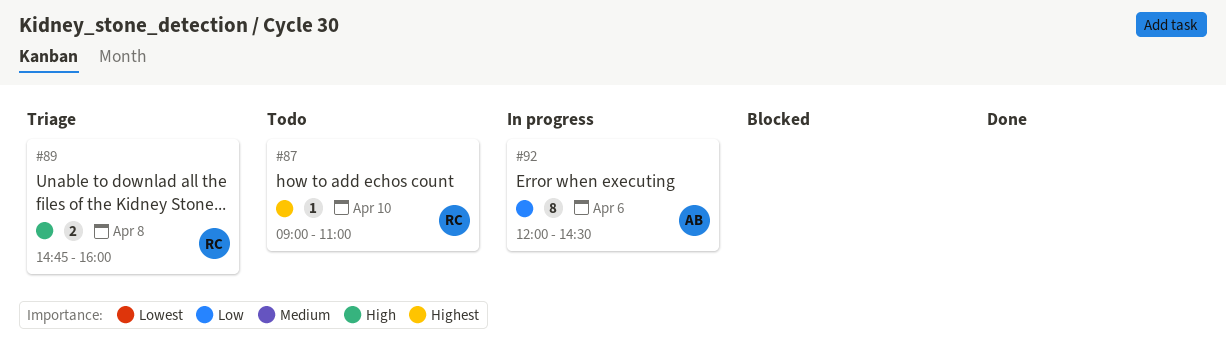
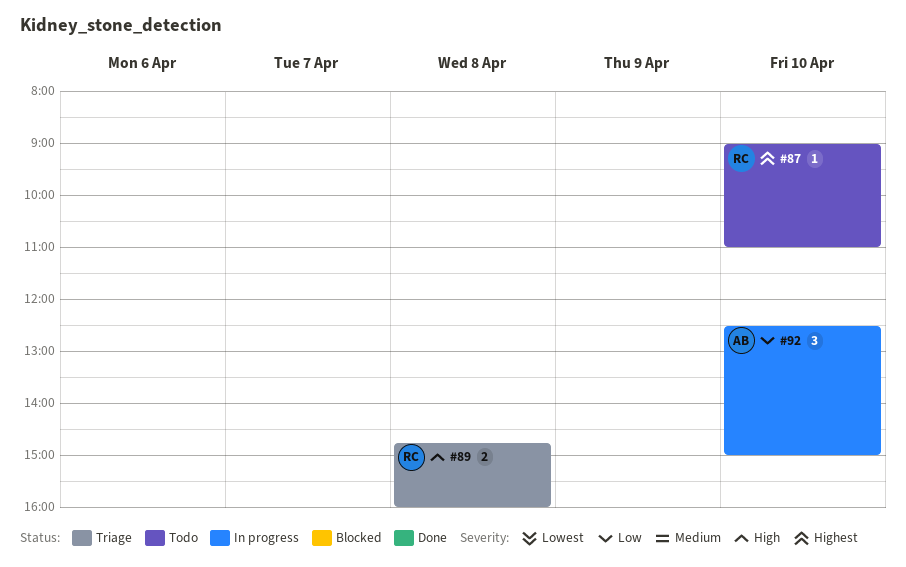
#92, estimate: 8 -> 3
#92, day: Apr 6 -> Apr 10
#92, begins: 12:00 -> 12:30
#92, ends: 14:30 -> 15:00

